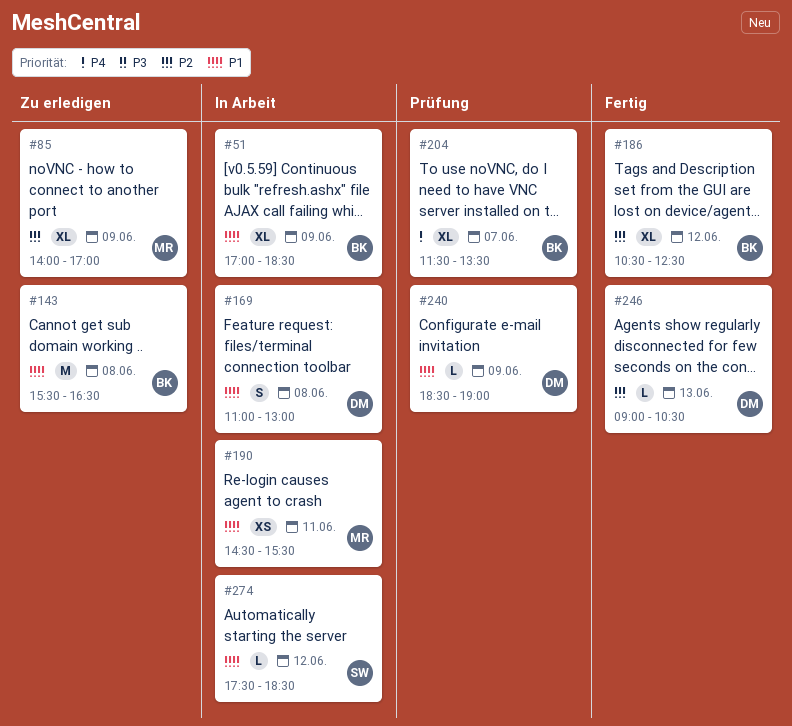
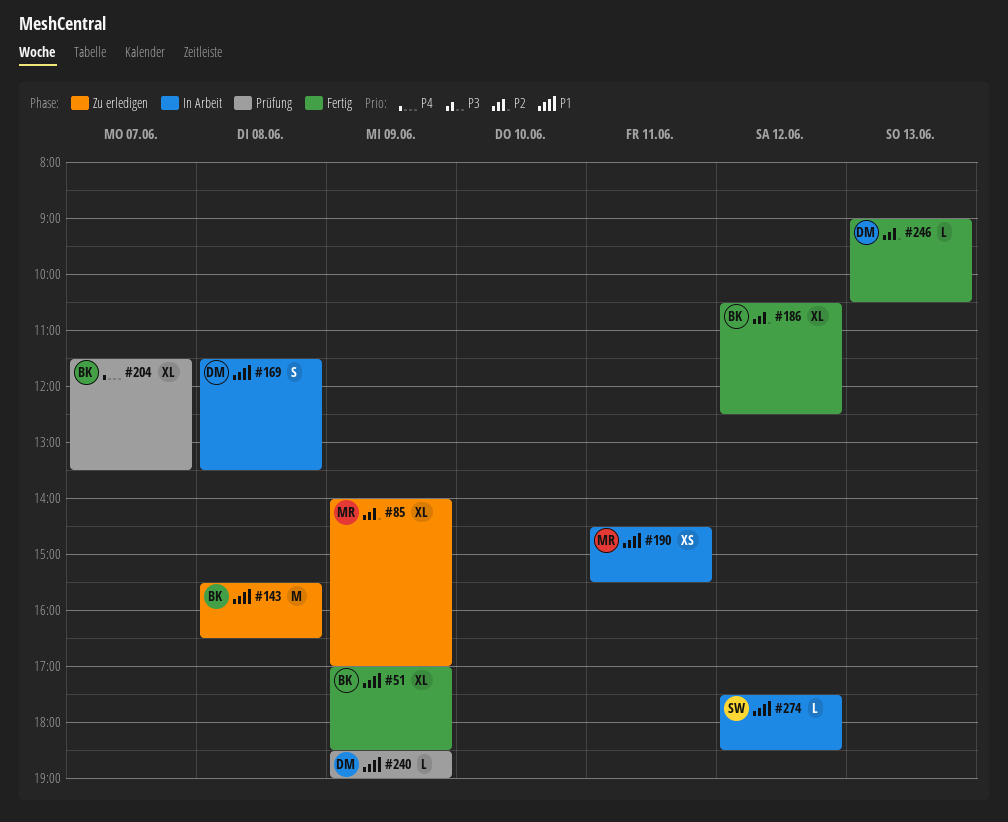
#51, status: In Arbeit -> Fertig
#169, begins: 11:00 -> 11:30
#169, ends: 13:00 -> 13:30

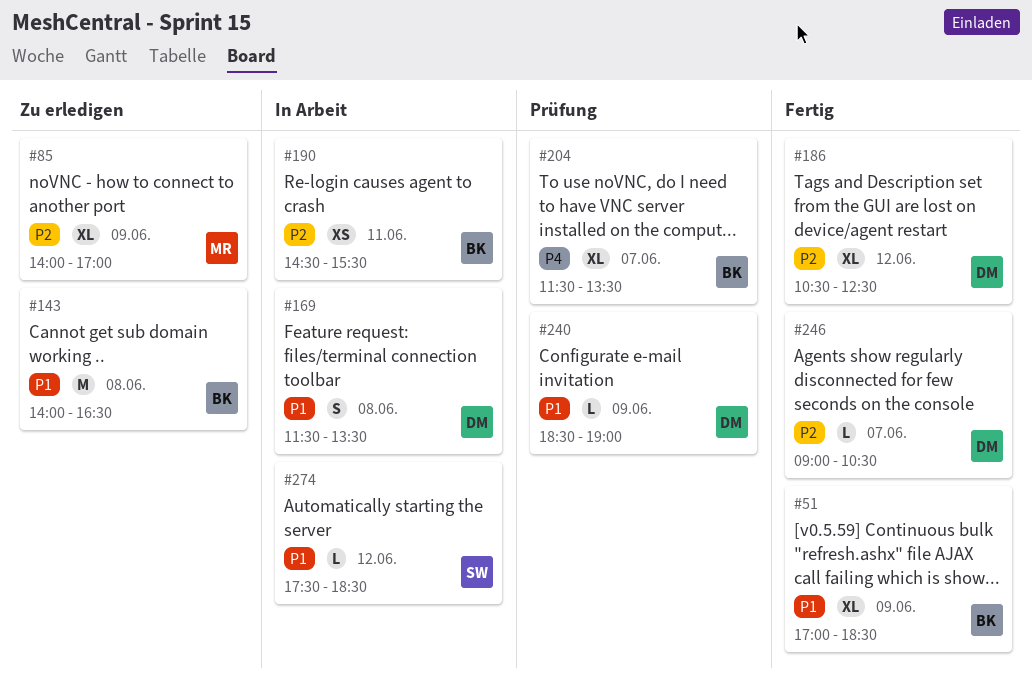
#143, begins: 15:30 -> 14:00
#186, owner: BK -> DM
#190, owner: MR -> BK
#190, priority: P1 -> P2
#246, day: Jun 13 -> Jun 7

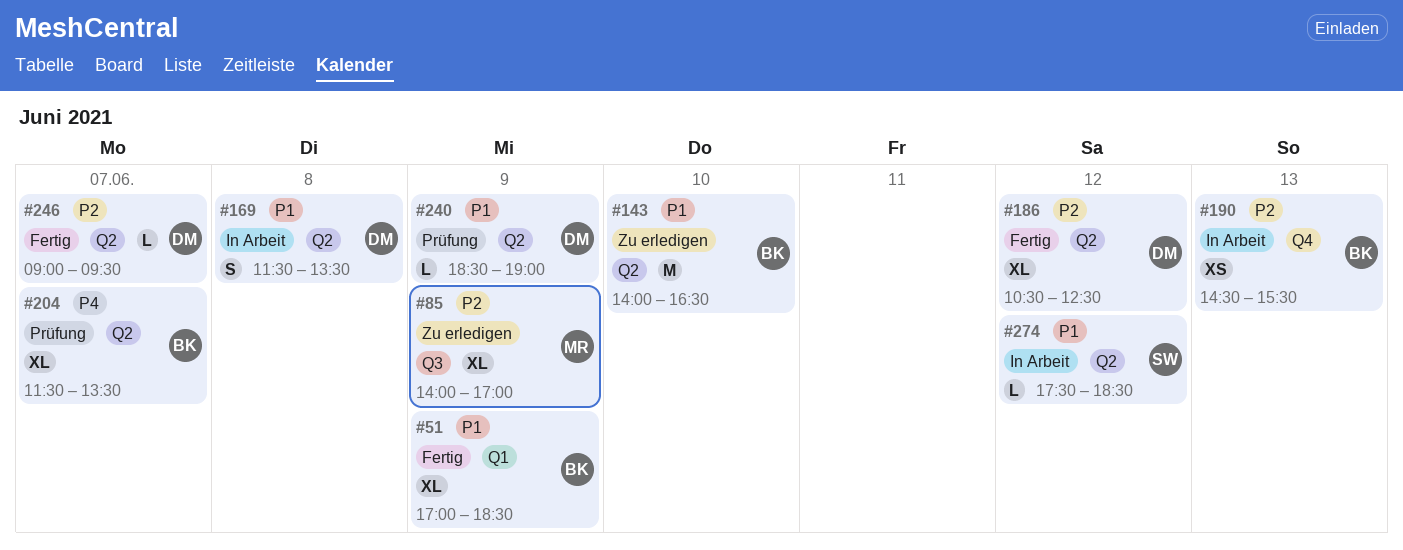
#143, day: Jun 8 -> Jun 10
#190, day: Jun 11 -> Jun 13
#246, ends: 10:30 -> 09:30

